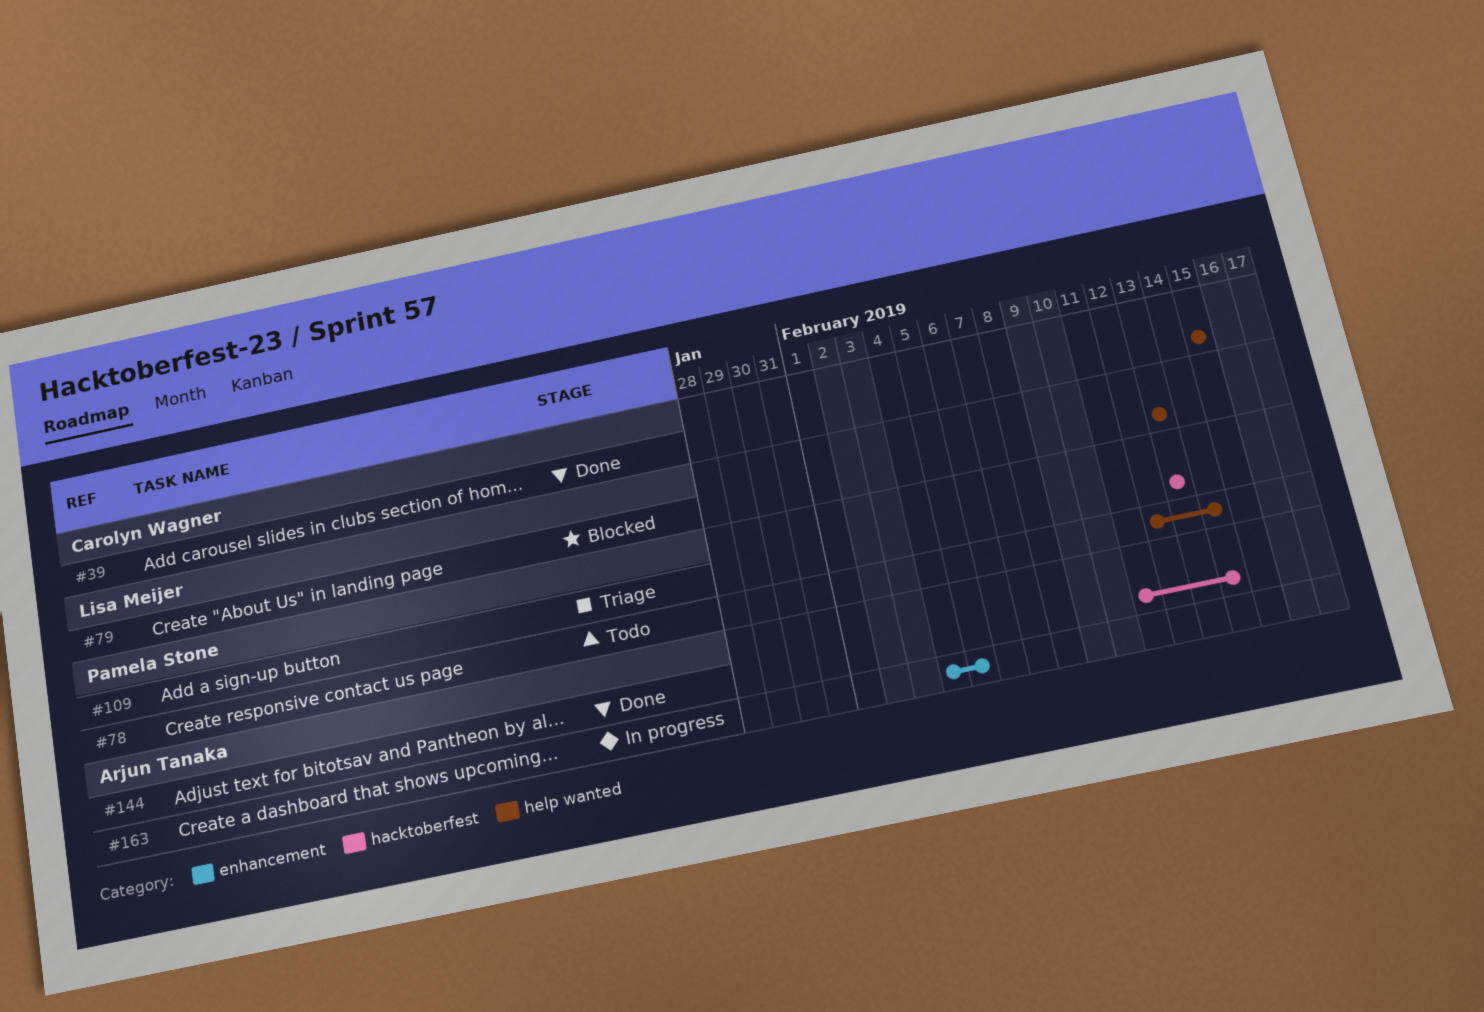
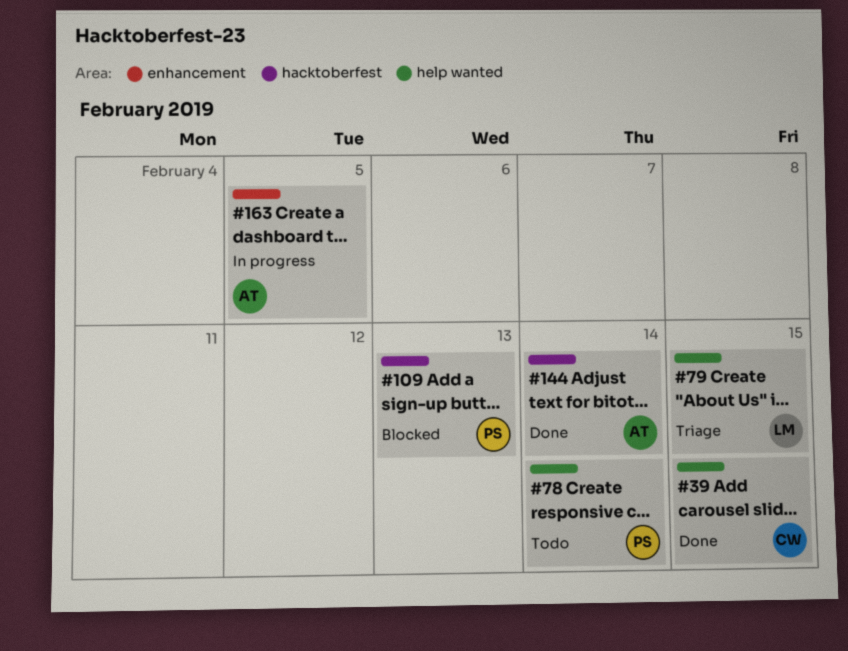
#79, status: Blocked -> Triage
#79, due: Feb 13 -> Feb 15
#109, status: Triage -> Blocked

